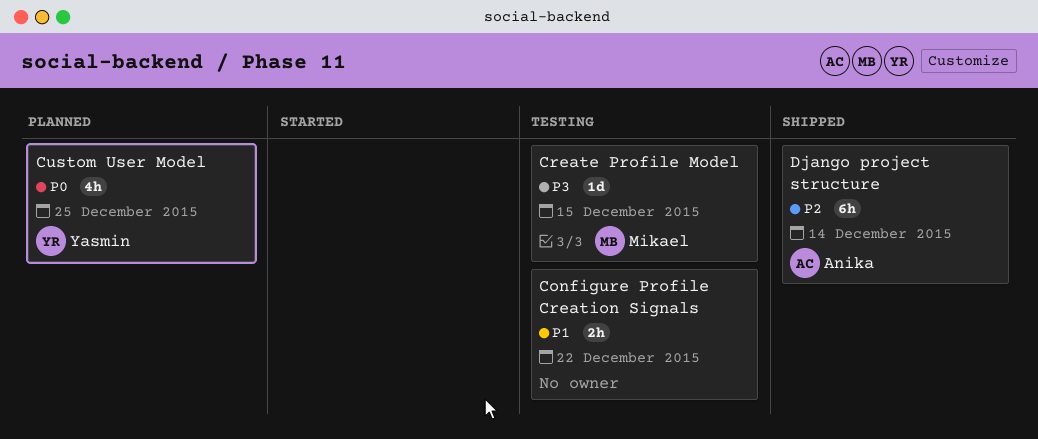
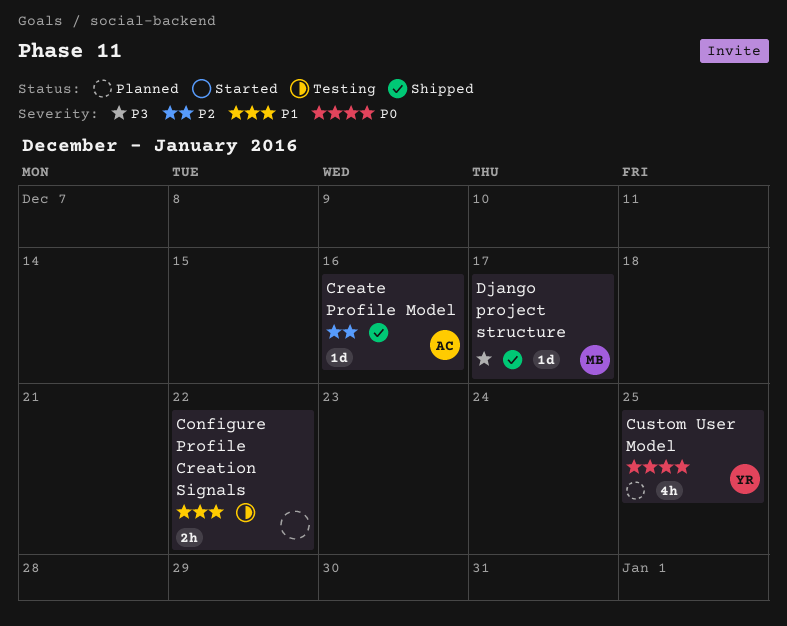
Create Profile Model, status: Testing -> Shipped
Create Profile Model, owner: Mikael -> Anika
Create Profile Model, priority: P3 -> P2
Create Profile Model, due: Dec 15 -> Dec 16
Django project structure, owner: Anika -> Mikael
Django project structure, priority: P2 -> P3
Django project structure, estimate: 6h -> 1d
Django project structure, due: Dec 14 -> Dec 17

